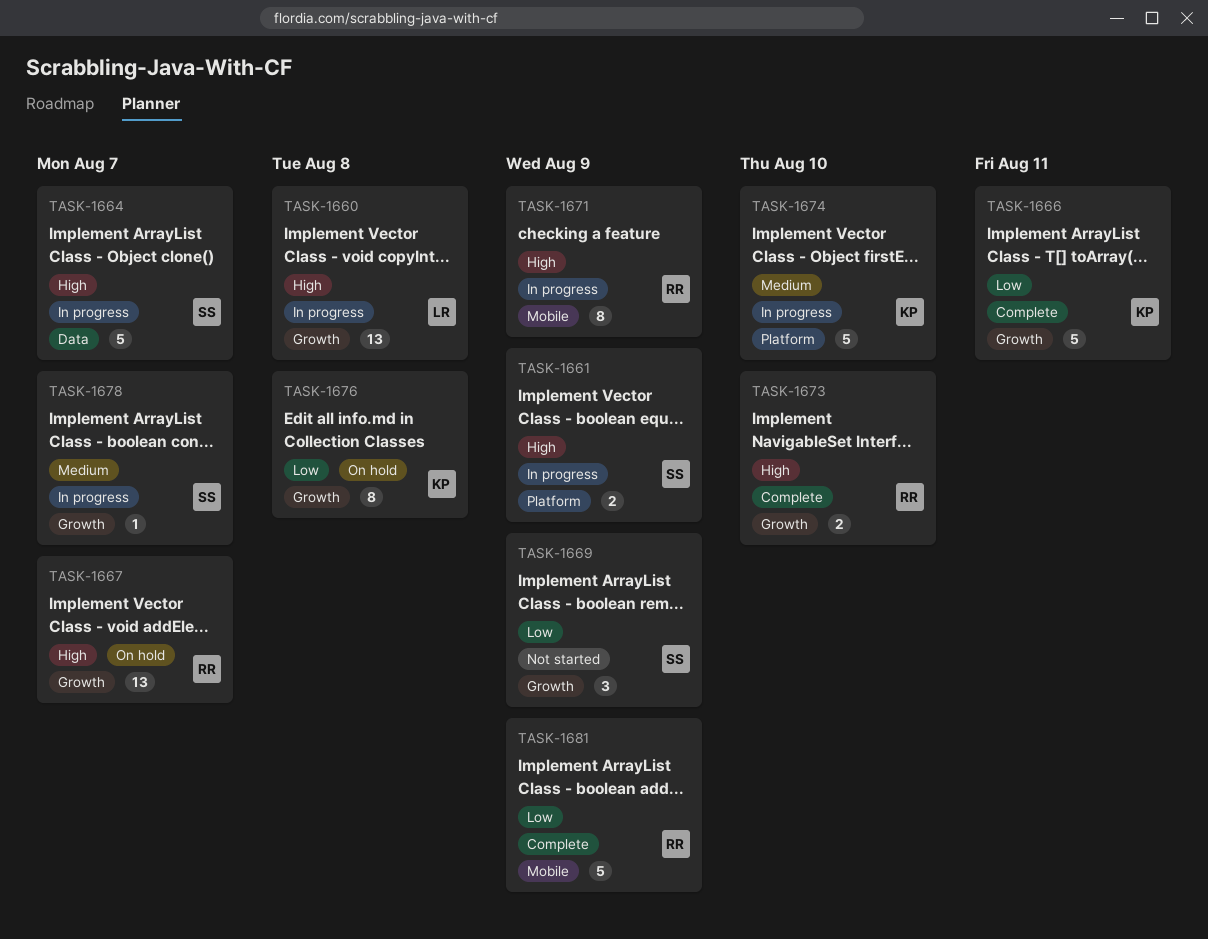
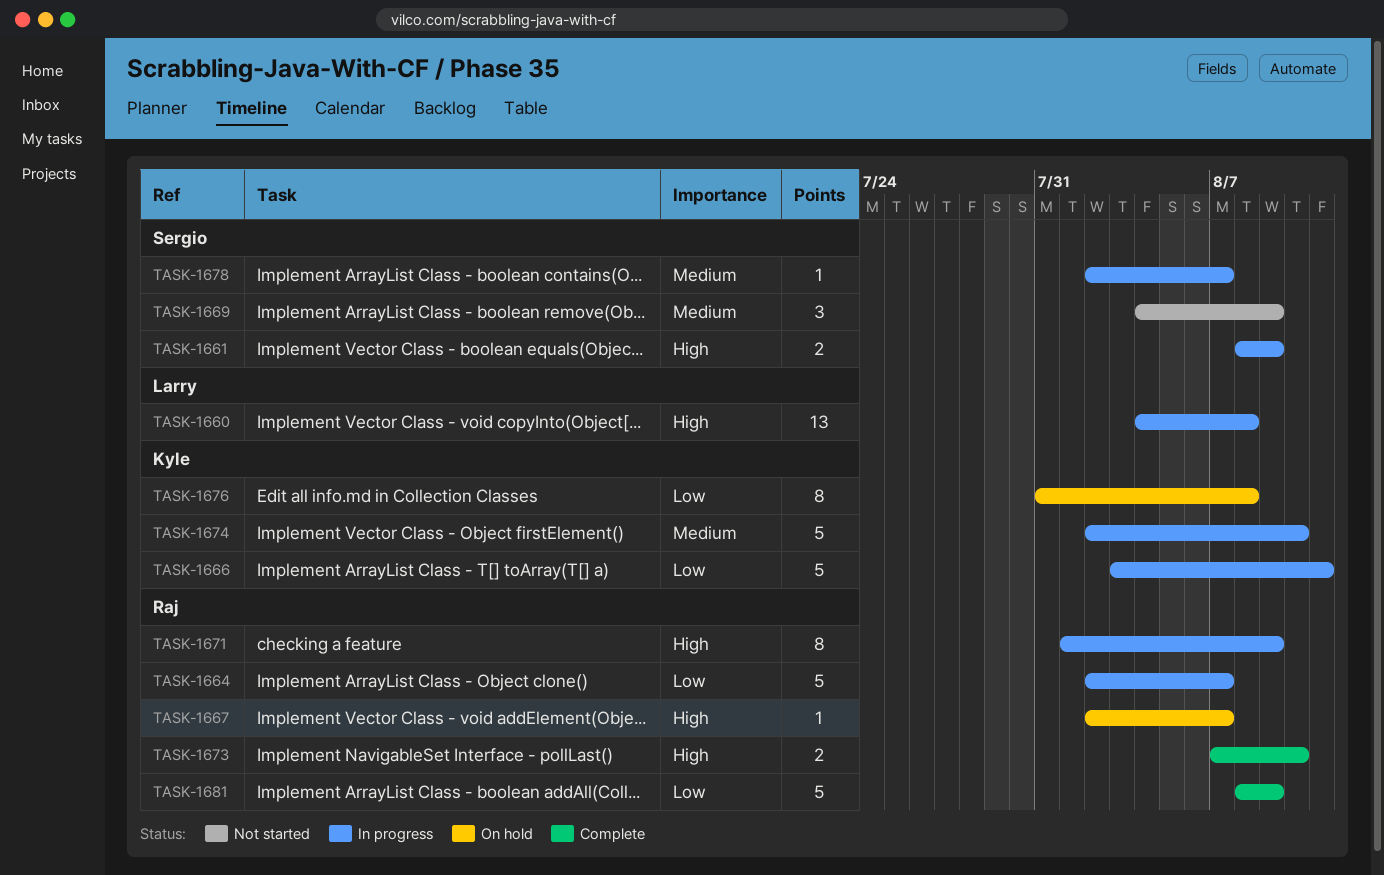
TASK-1664, owner: Sergio -> Raj
TASK-1664, priority: High -> Low
TASK-1666, status: Complete -> In progress
TASK-1667, estimate: 13 -> 1
TASK-1669, priority: Low -> Medium

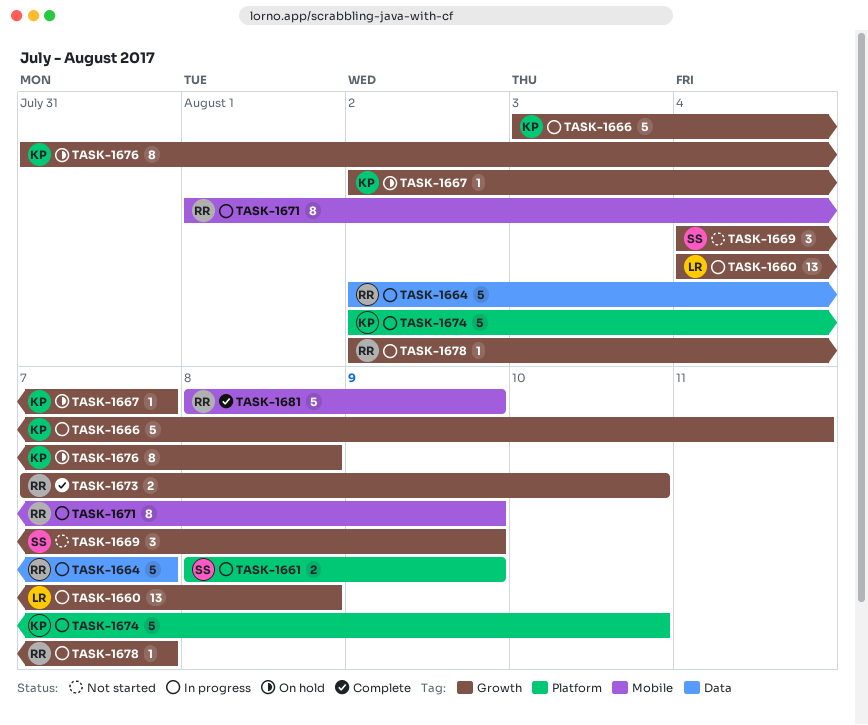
TASK-1667, owner: Raj -> Kyle
TASK-1678, owner: Sergio -> Raj

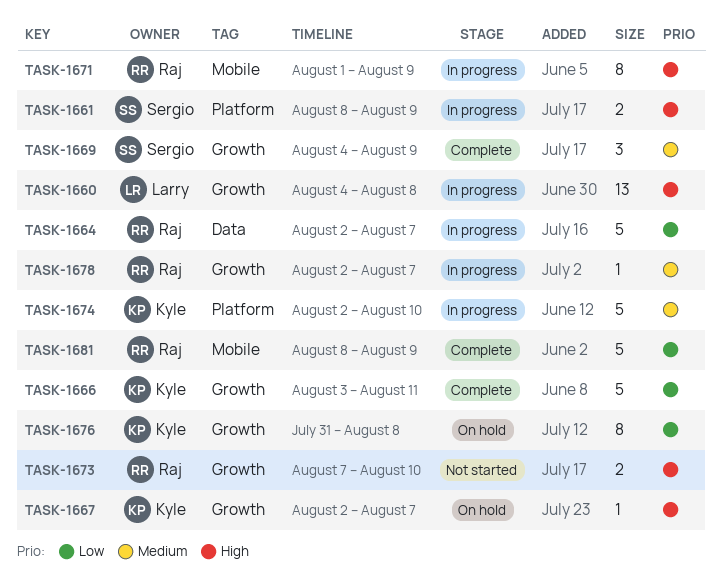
TASK-1666, status: In progress -> Complete
TASK-1669, status: Not started -> Complete
TASK-1673, status: Complete -> Not started

